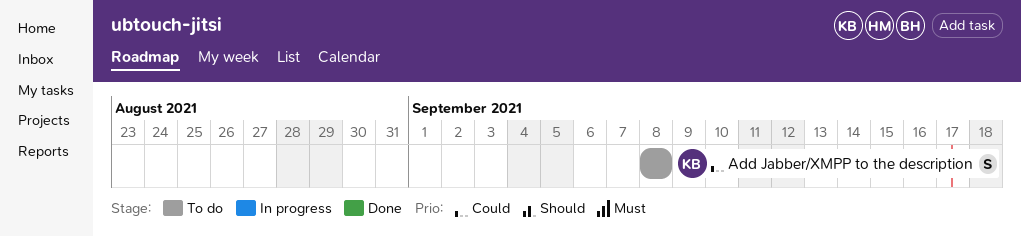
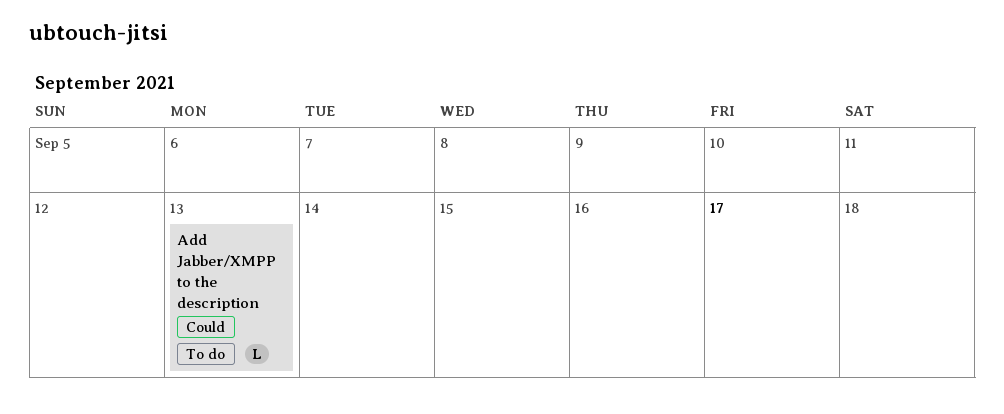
Add Jabber/XMPP to the description, estimate: S -> L
Add Jabber/XMPP to the description, due: Sep 8 -> Sep 13

